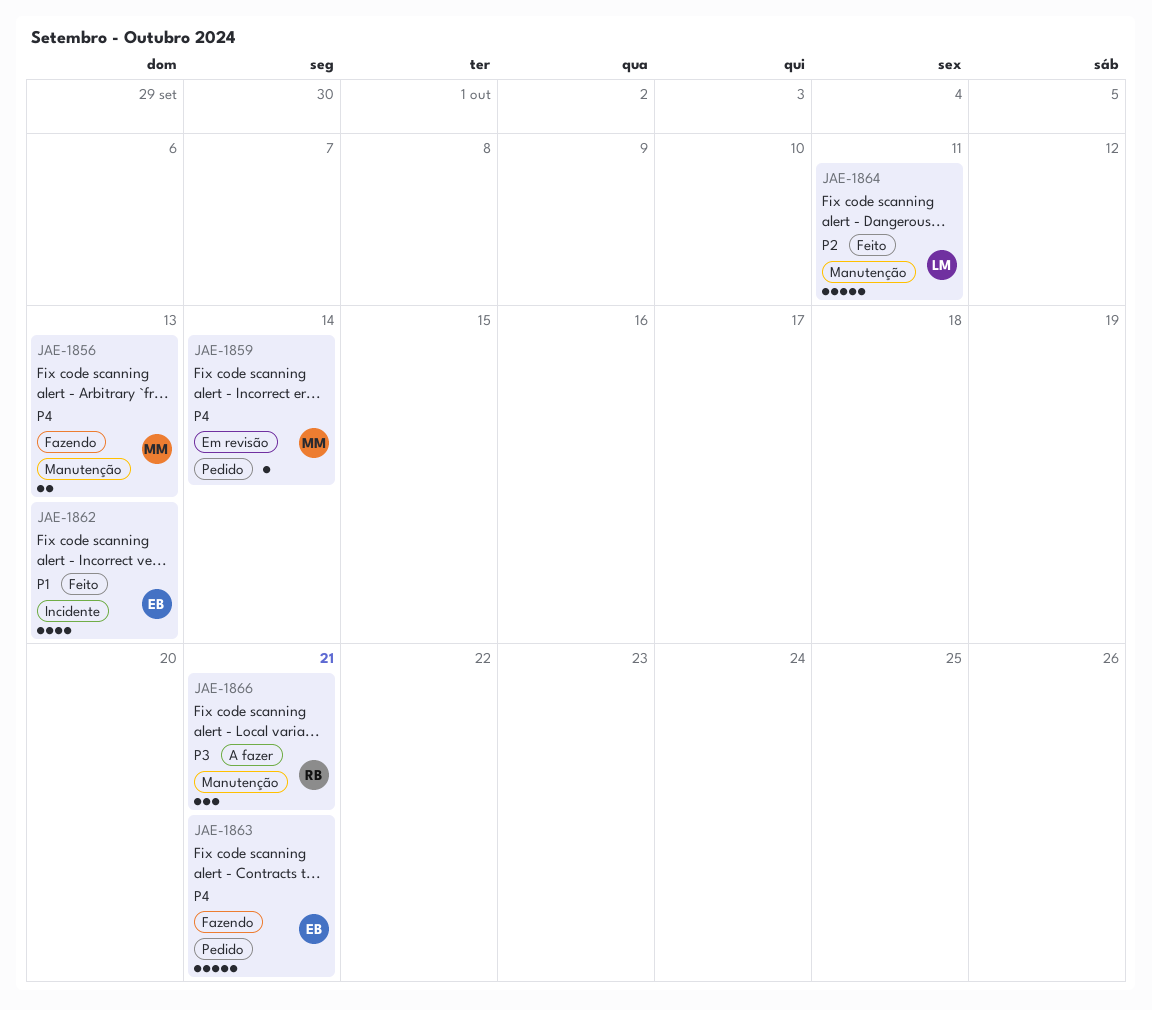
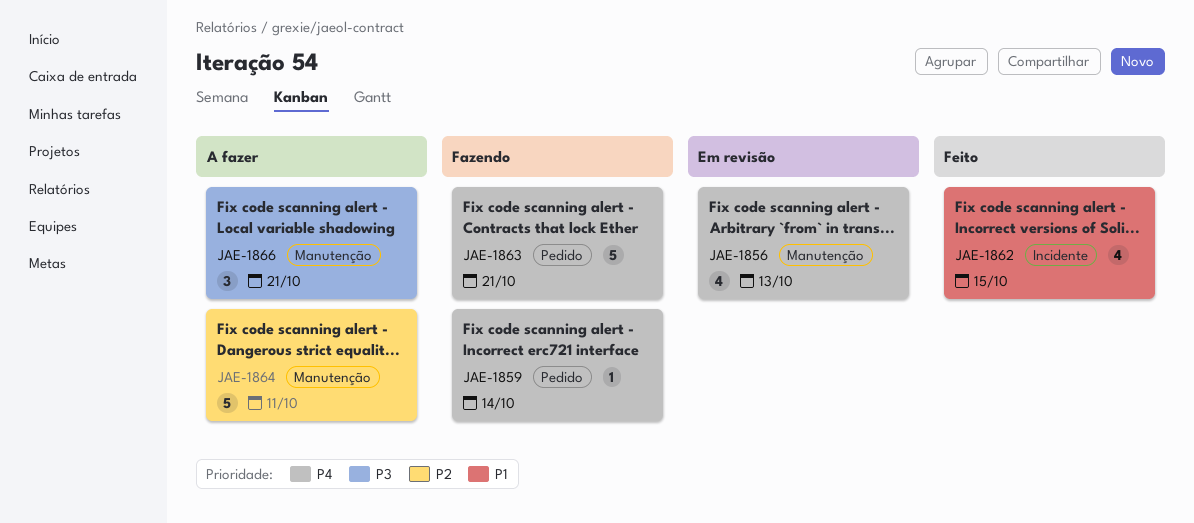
JAE-1856, status: Fazendo -> Em revisão
JAE-1856, estimate: 2 -> 4
JAE-1859, status: Em revisão -> Fazendo
JAE-1862, due: Oct 13 -> Oct 15
JAE-1864, status: Feito -> A fazer

